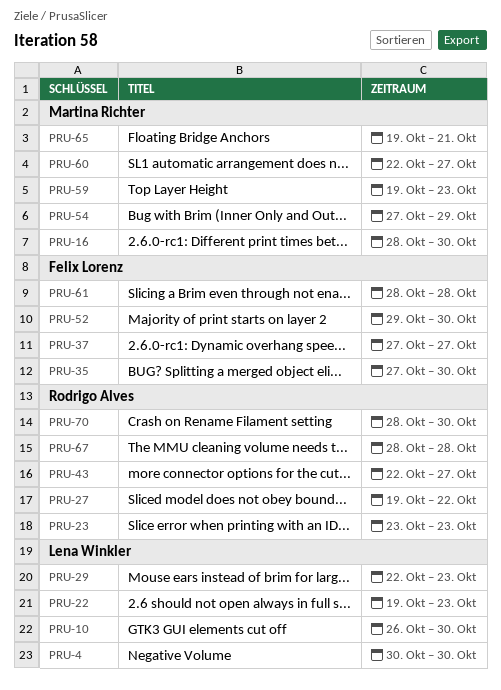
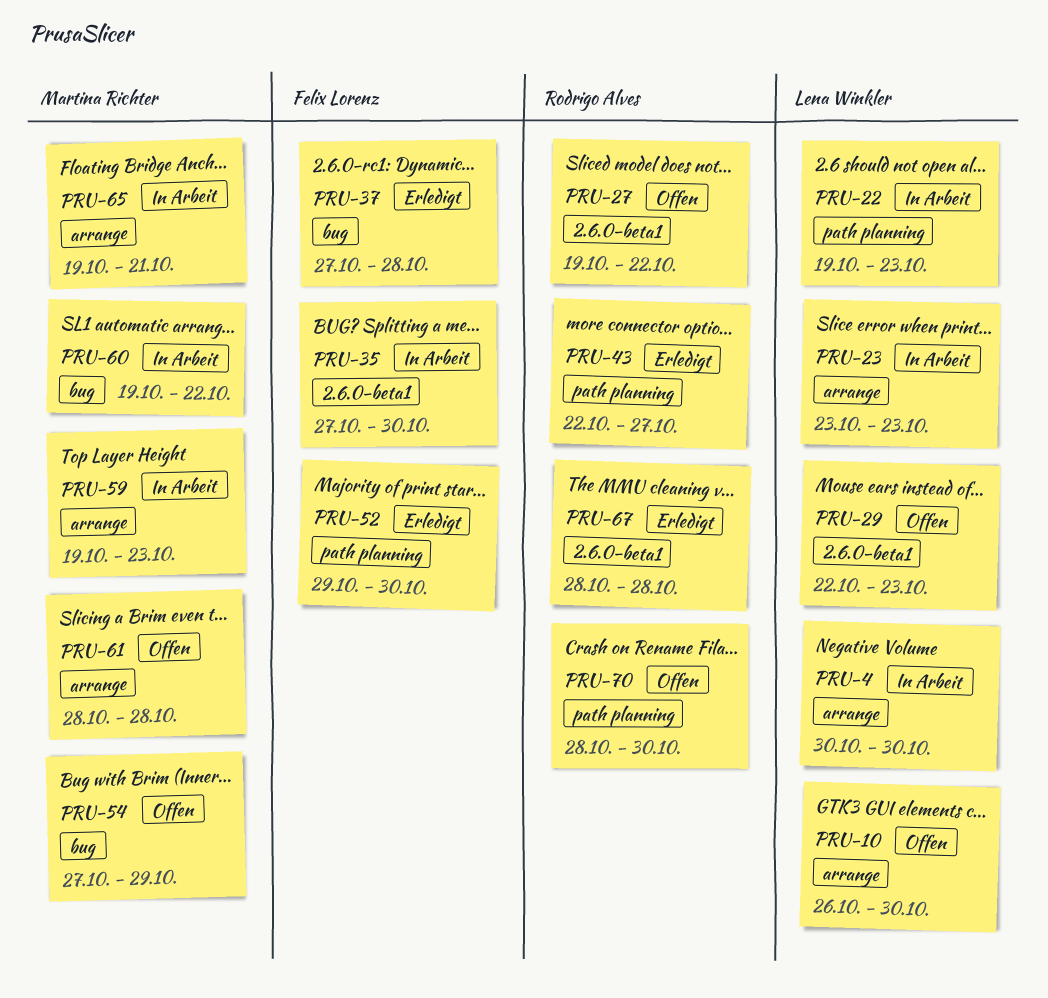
PRU-16: present -> none
PRU-23, owner: Rodrigo Alves -> Lena Winkler
PRU-37, due: Oct 27 -> Oct 28
PRU-60, start: Oct 22 -> Oct 19
PRU-60, due: Oct 27 -> Oct 22
PRU-61, owner: Felix Lorenz -> Martina Richter

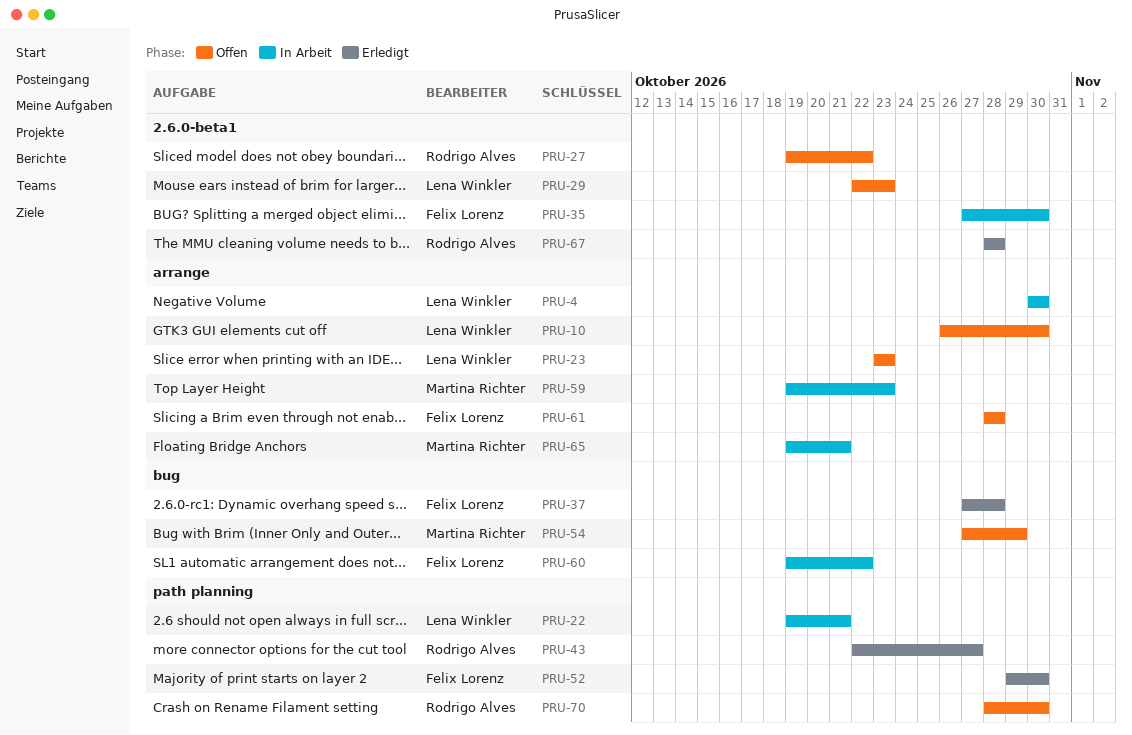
PRU-22, due: Oct 23 -> Oct 21
PRU-23, status: In Arbeit -> Offen
PRU-60, owner: Martina Richter -> Felix Lorenz
PRU-61, owner: Martina Richter -> Felix Lorenz

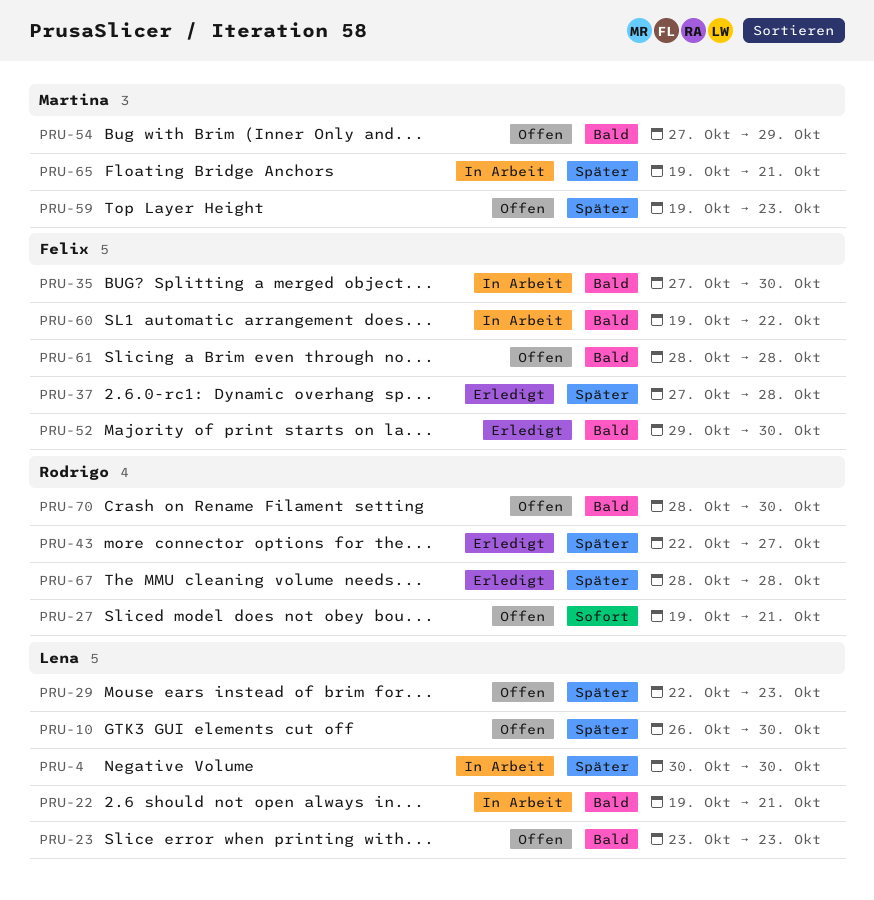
PRU-27, due: Oct 22 -> Oct 21
PRU-59, status: In Arbeit -> Offen

